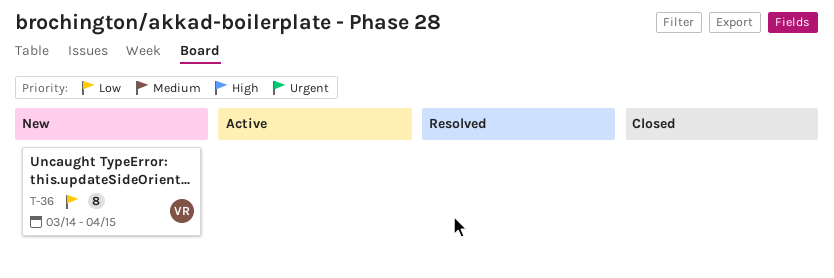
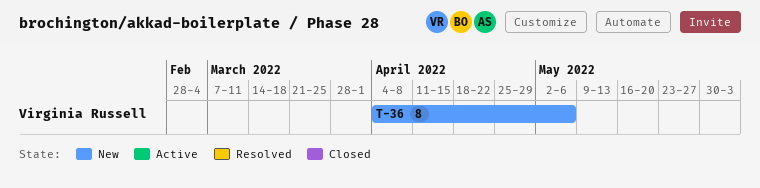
T-36, start: Mar 14 -> Apr 4
T-36, due: Apr 15 -> May 6

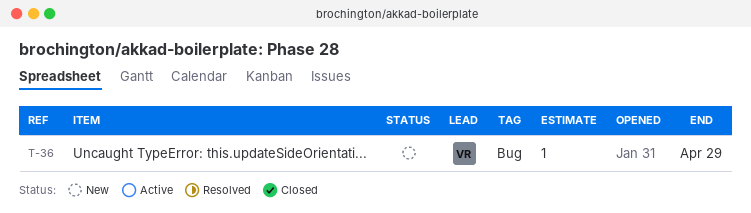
T-36, estimate: 8 -> 1
T-36, due: May 6 -> Apr 29

